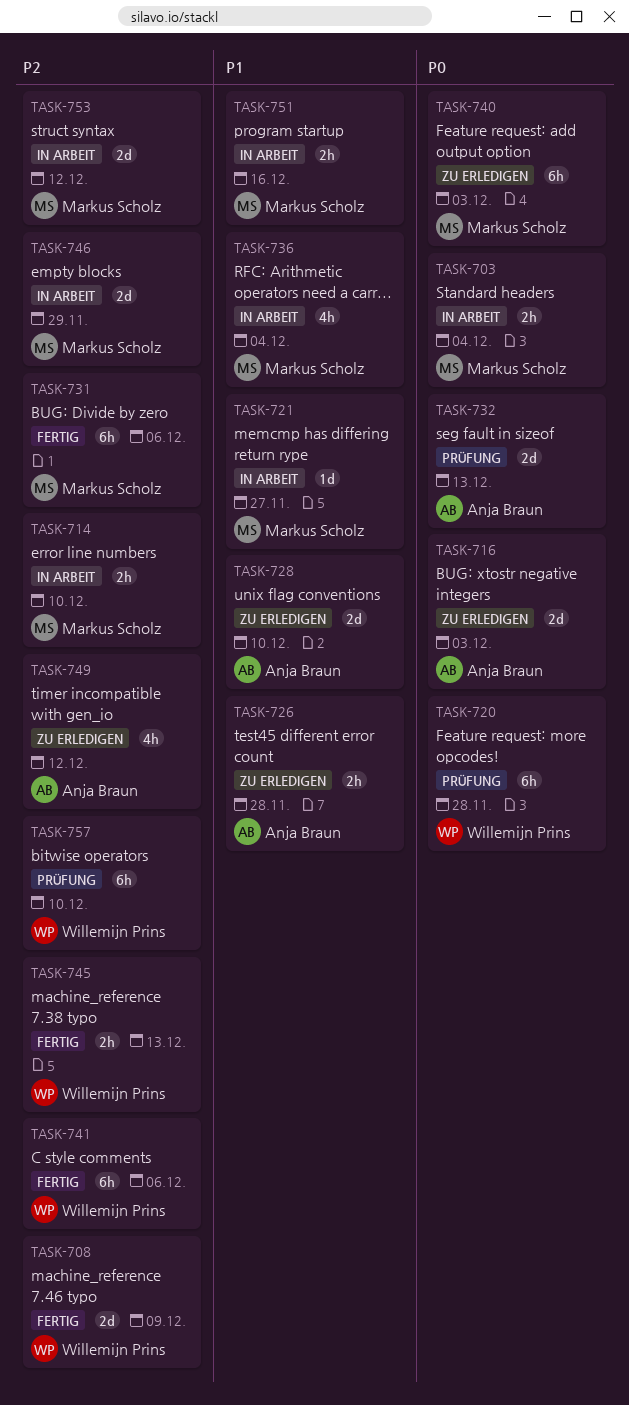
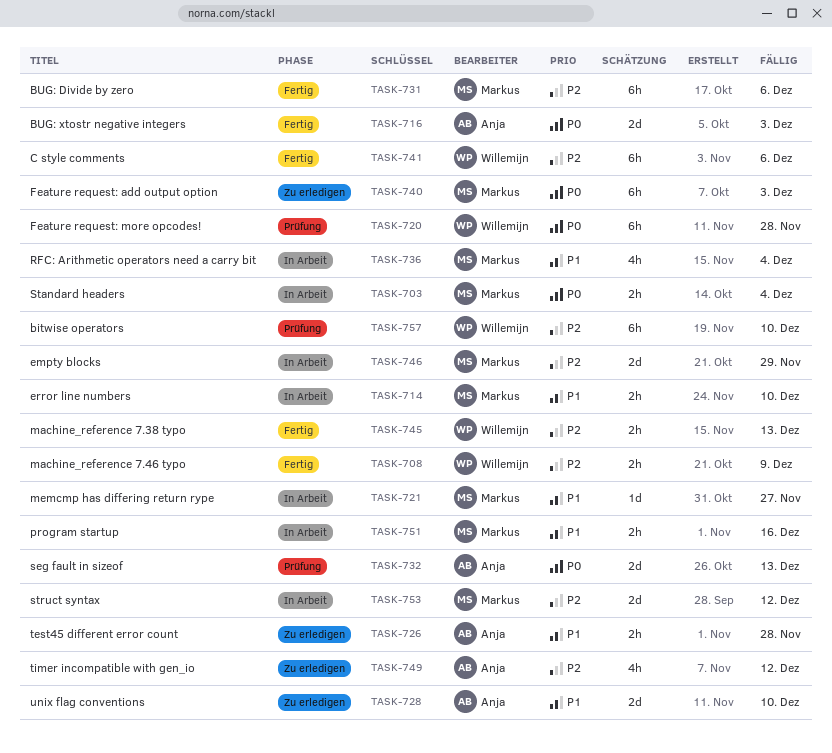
TASK-708, estimate: 2d -> 2h
TASK-714, priority: P2 -> P1
TASK-716, status: Zu erledigen -> Fertig

